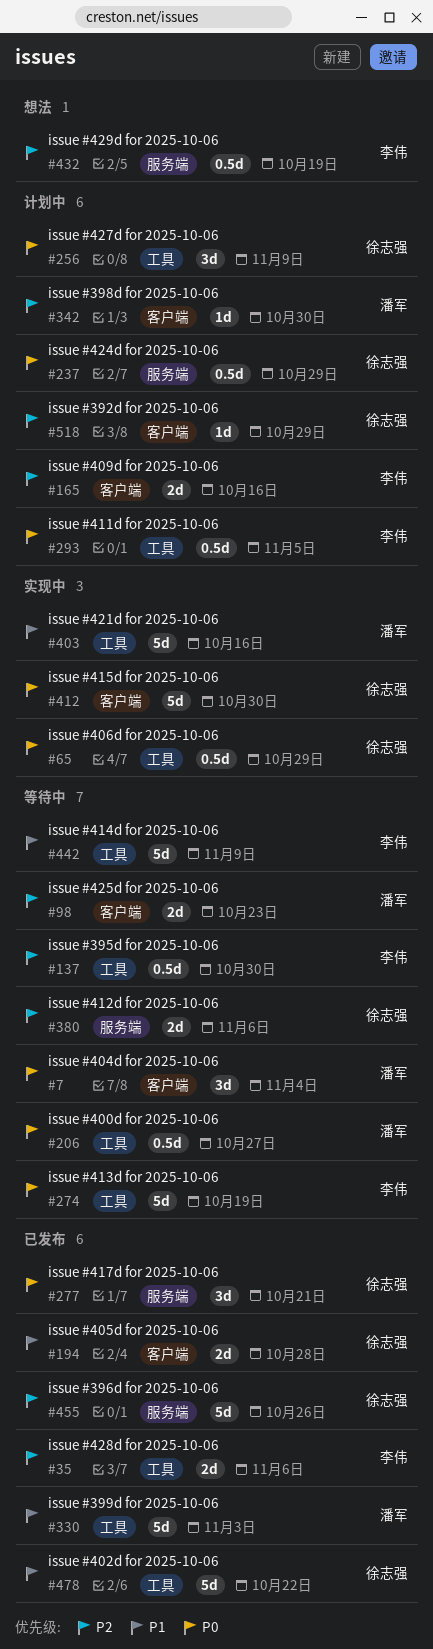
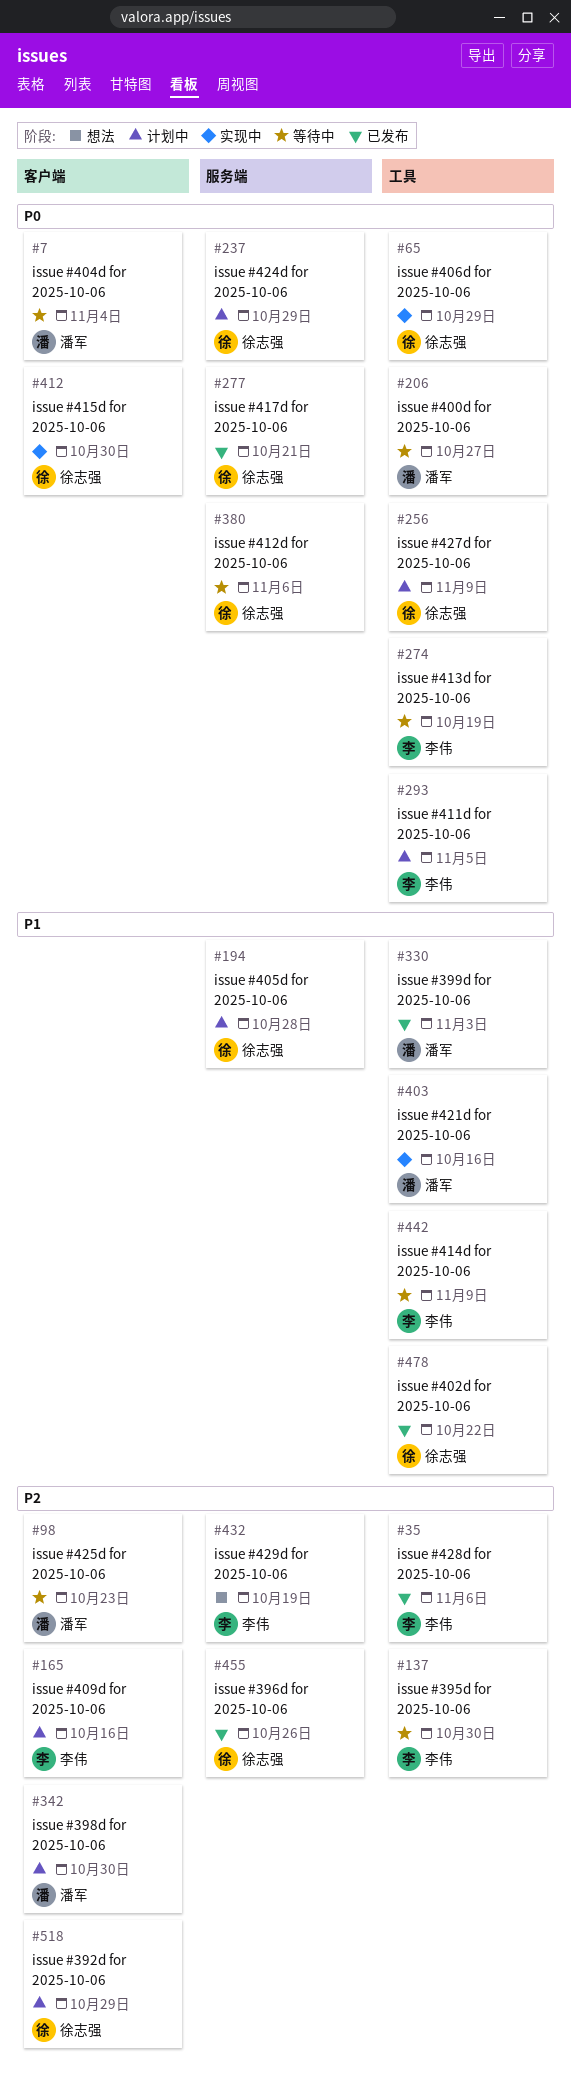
#194, status: 已发布 -> 计划中
#194, label: 客户端 -> 服务端
#380, priority: P2 -> P0

